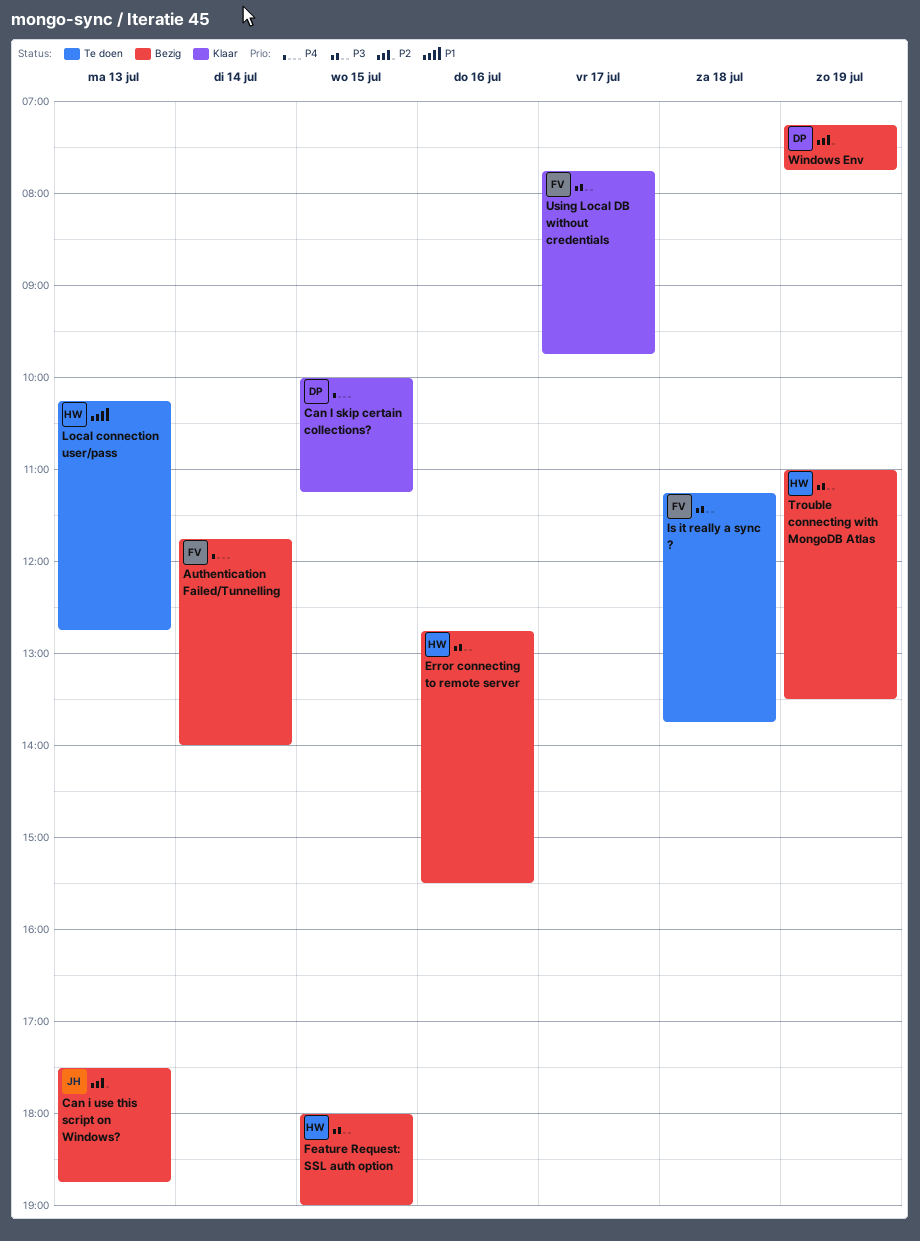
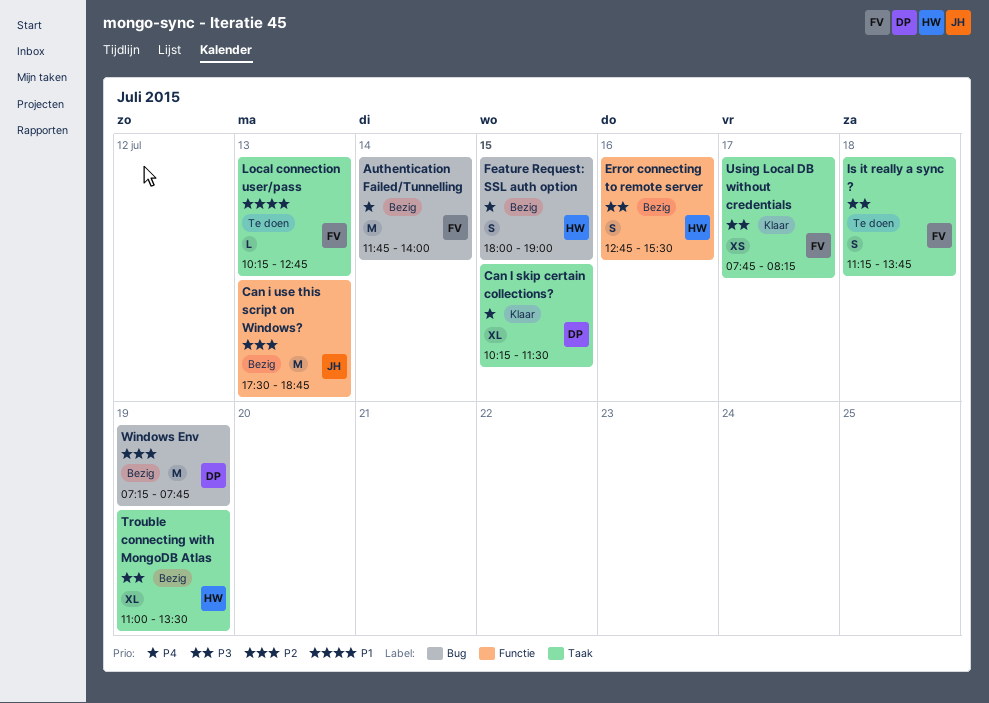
Can I skip certain collections?, begins: 10:00 -> 10:15
Can I skip certain collections?, ends: 11:15 -> 11:30
Feature Request: SSL auth option, priority: P3 -> P4
Local connection user/pass, owner: HW -> FV
Using Local DB without credentials, ends: 09:45 -> 08:15

